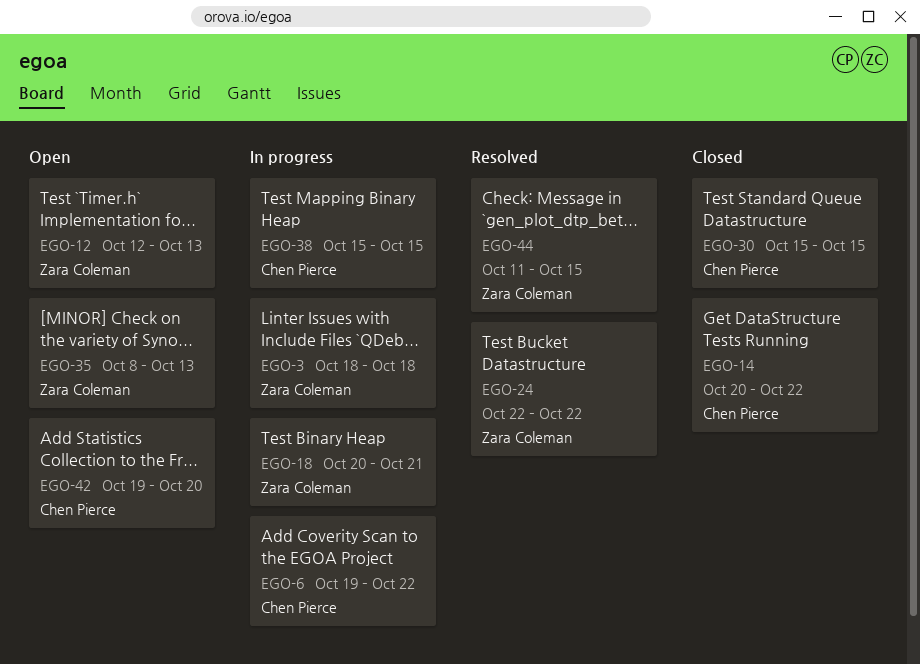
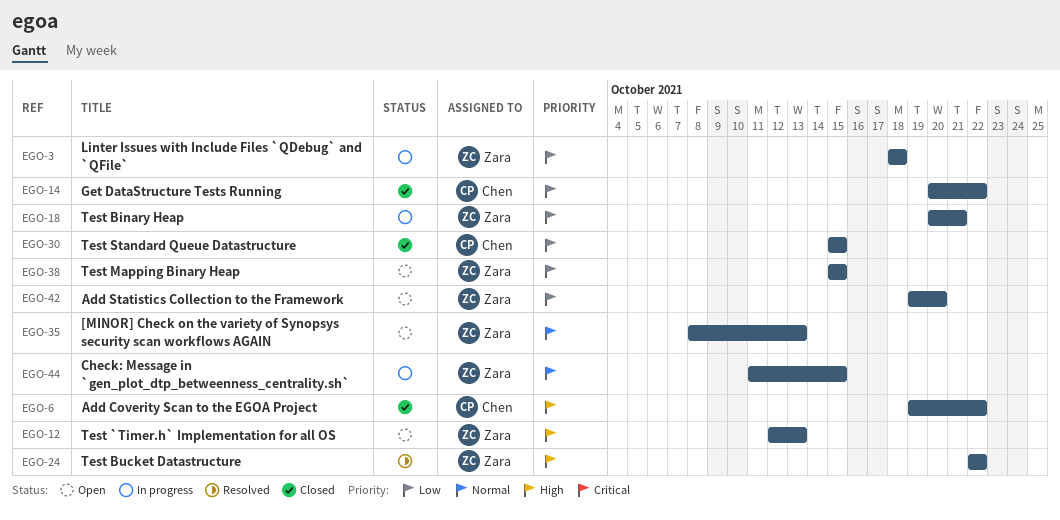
EGO-6, status: In progress -> Closed
EGO-38, status: In progress -> Open
EGO-38, owner: Chen Pierce -> Zara Coleman
EGO-42, owner: Chen Pierce -> Zara Coleman
EGO-44, status: Resolved -> In progress

